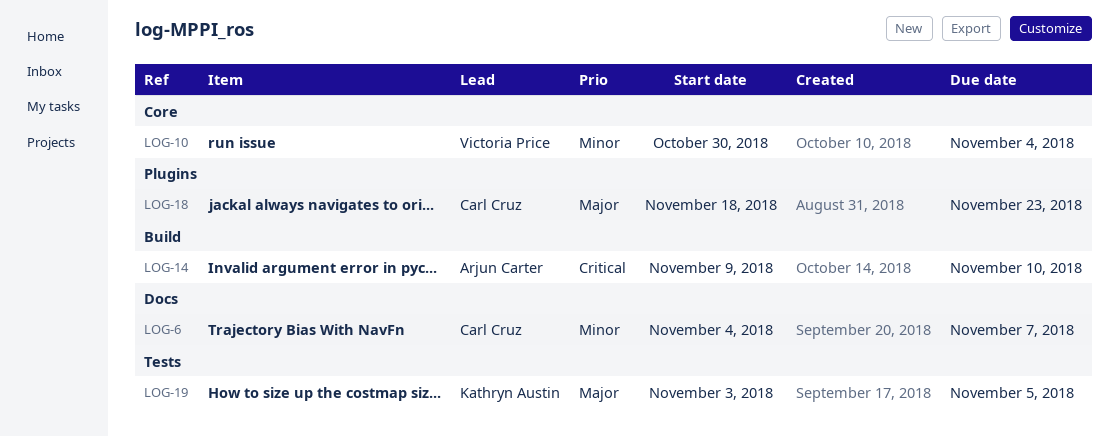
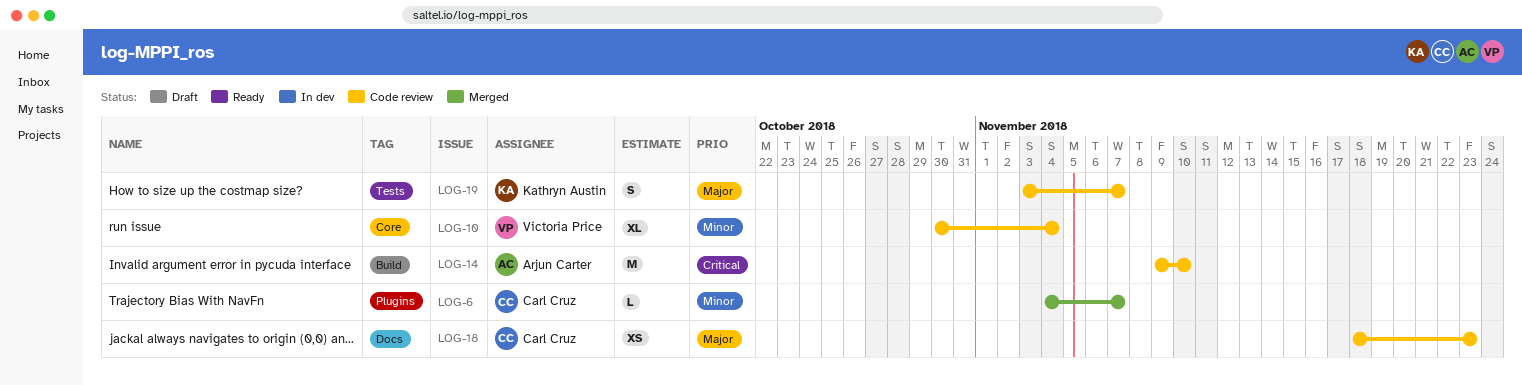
LOG-6, label: Docs -> Plugins
LOG-18, label: Plugins -> Docs
LOG-19, due: Nov 5 -> Nov 7

